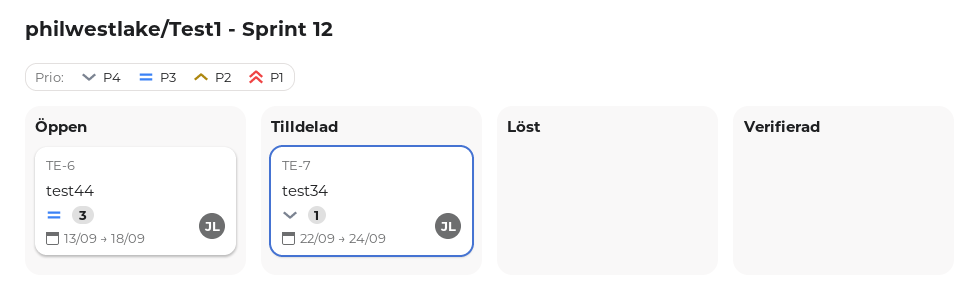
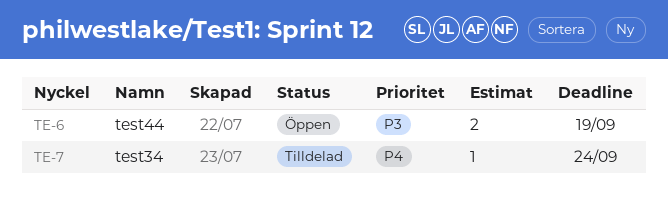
TE-6, estimate: 3 -> 2
TE-6, due: Sep 18 -> Sep 19

